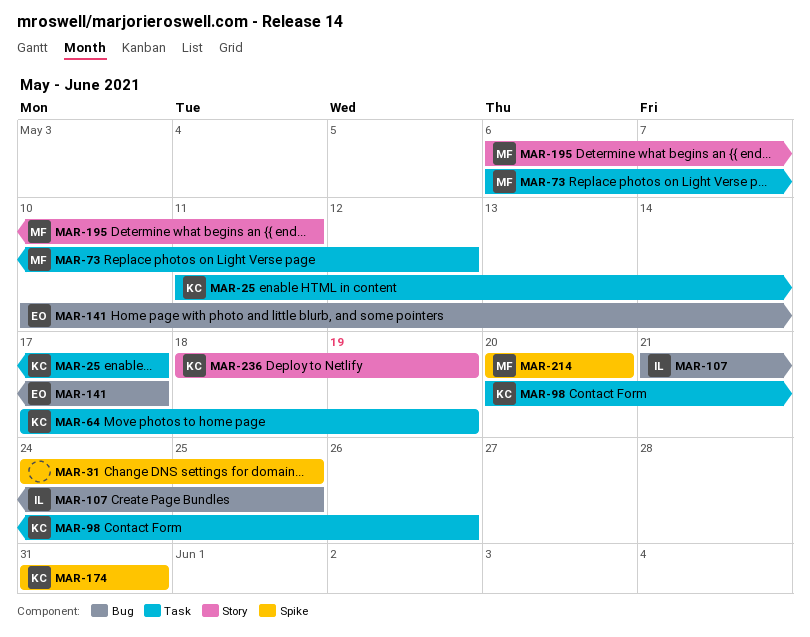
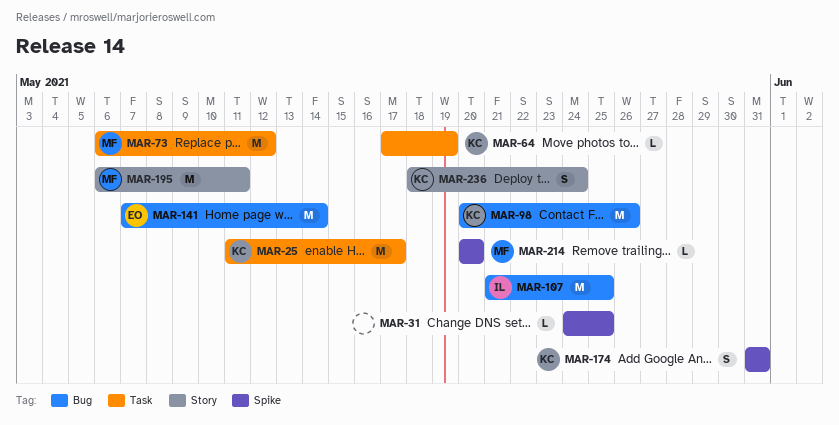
MAR-98, label: Task -> Bug
MAR-141, start: May 10 -> May 7
MAR-141, due: May 17 -> May 14
MAR-236, due: May 19 -> May 24

